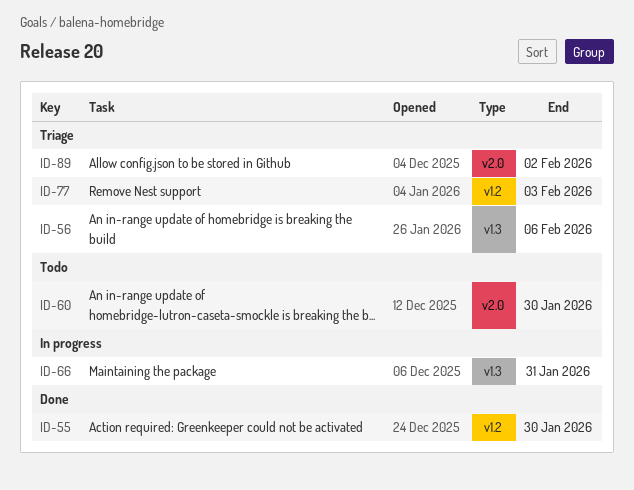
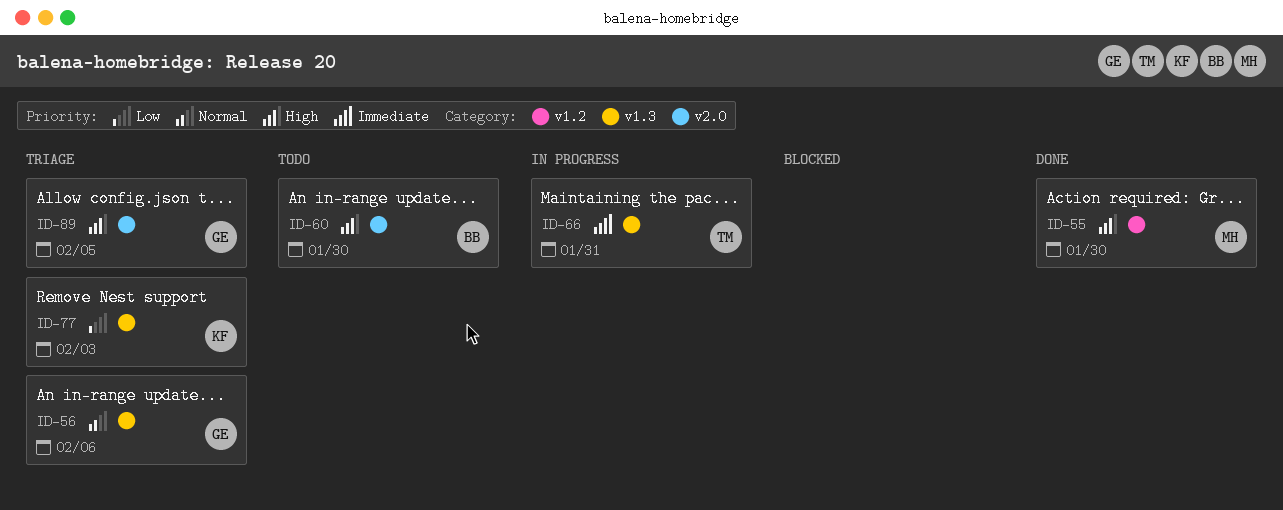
ID-77, label: v1.2 -> v1.3
ID-89, due: Feb 2 -> Feb 5

